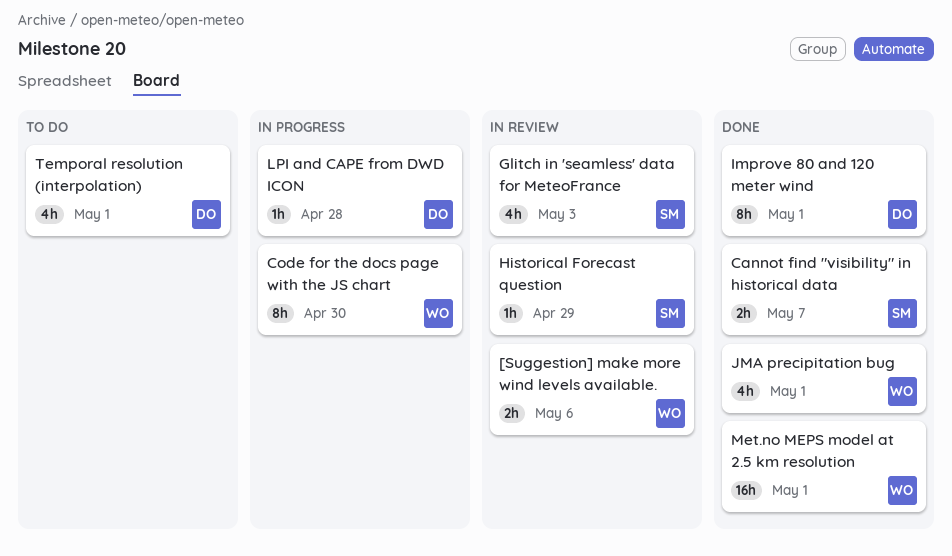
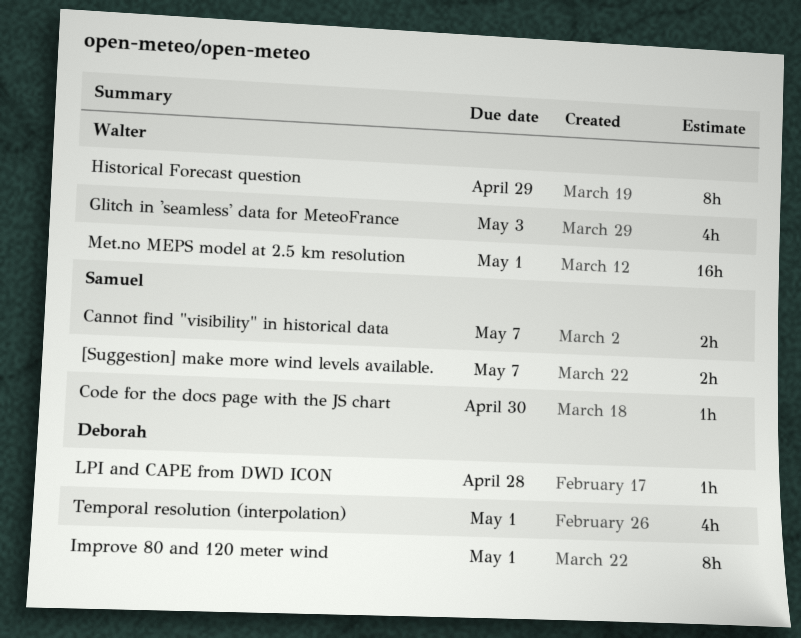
[Suggestion] make more wind levels available., owner: Walter -> Samuel
[Suggestion] make more wind levels available., due: May 6 -> May 7
Code for the docs page with the JS chart, owner: Walter -> Samuel
Code for the docs page with the JS chart, estimate: 8h -> 1h
Glitch in 'seamless' data for MeteoFrance, owner: Samuel -> Walter
Historical Forecast question, owner: Samuel -> Walter
Historical Forecast question, estimate: 1h -> 8h
JMA precipitation bug: present -> none

